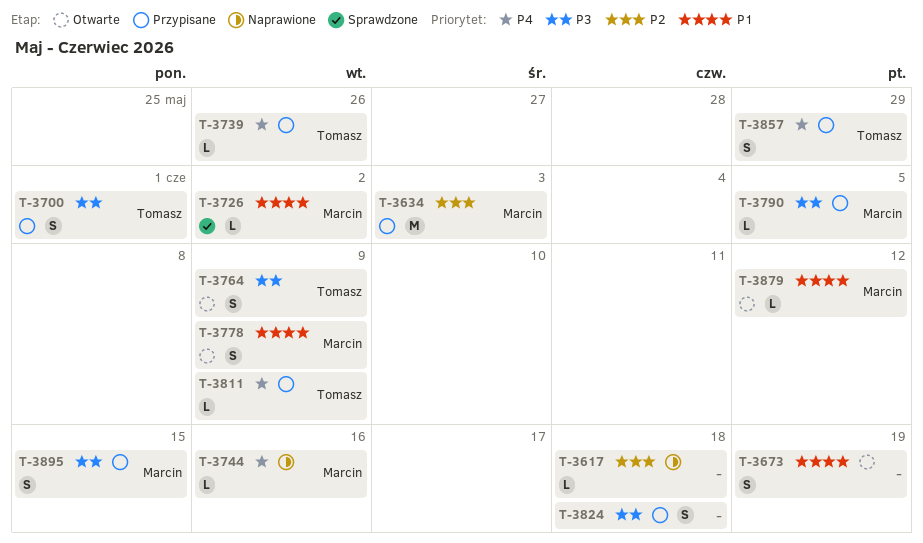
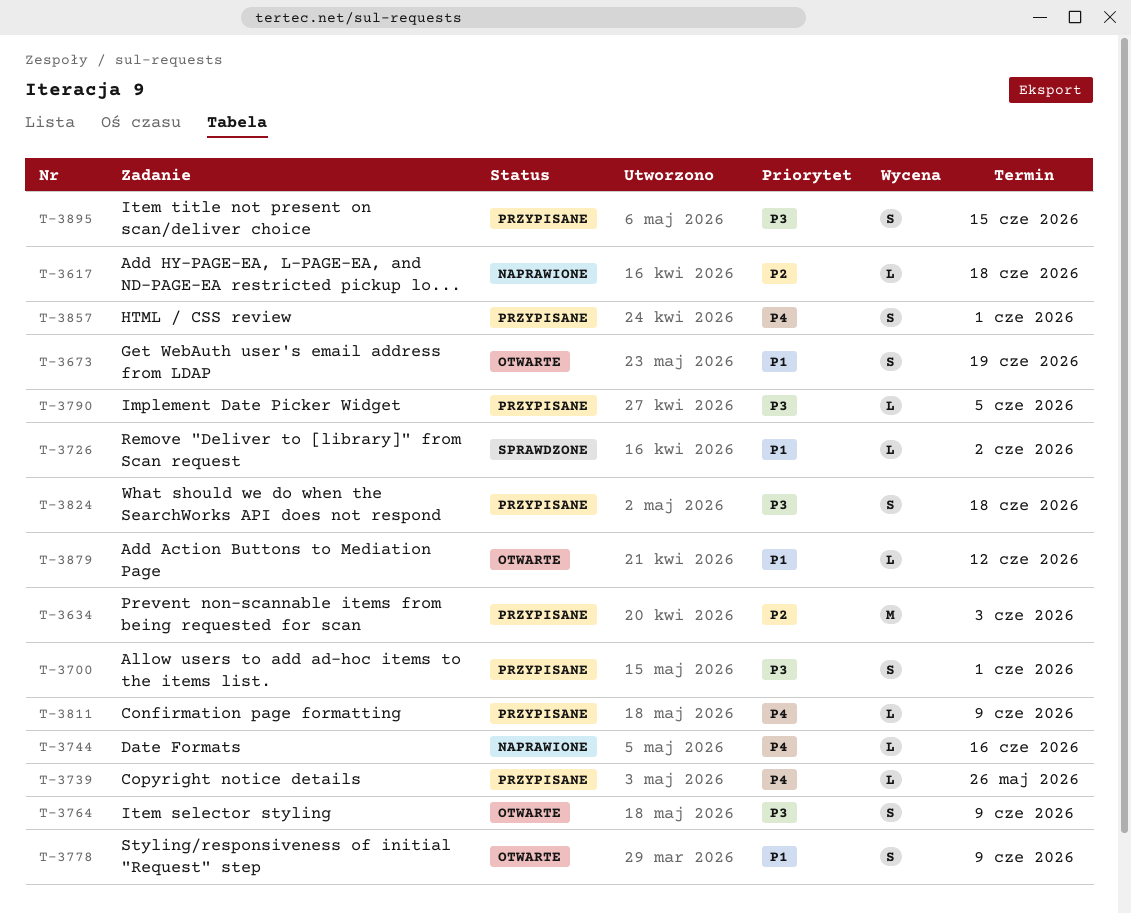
T-3857, due: May 29 -> Jun 1

